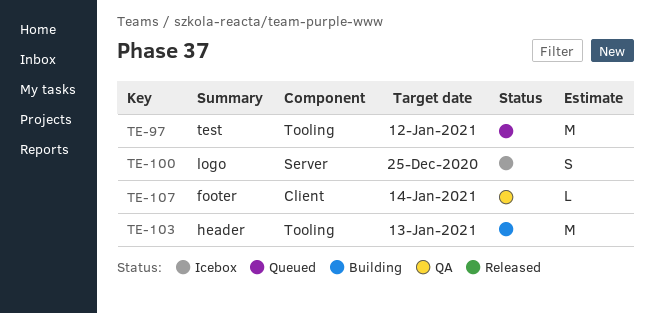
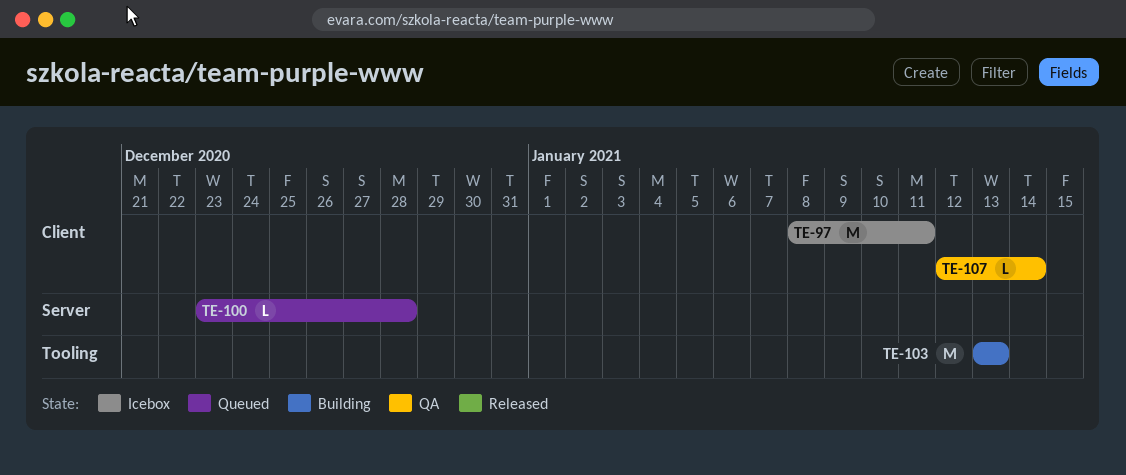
TE-97, status: Queued -> Icebox
TE-97, label: Tooling -> Client
TE-97, due: Jan 12 -> Jan 11
TE-100, status: Icebox -> Queued
TE-100, estimate: S -> L
TE-100, due: Dec 25 -> Dec 28

